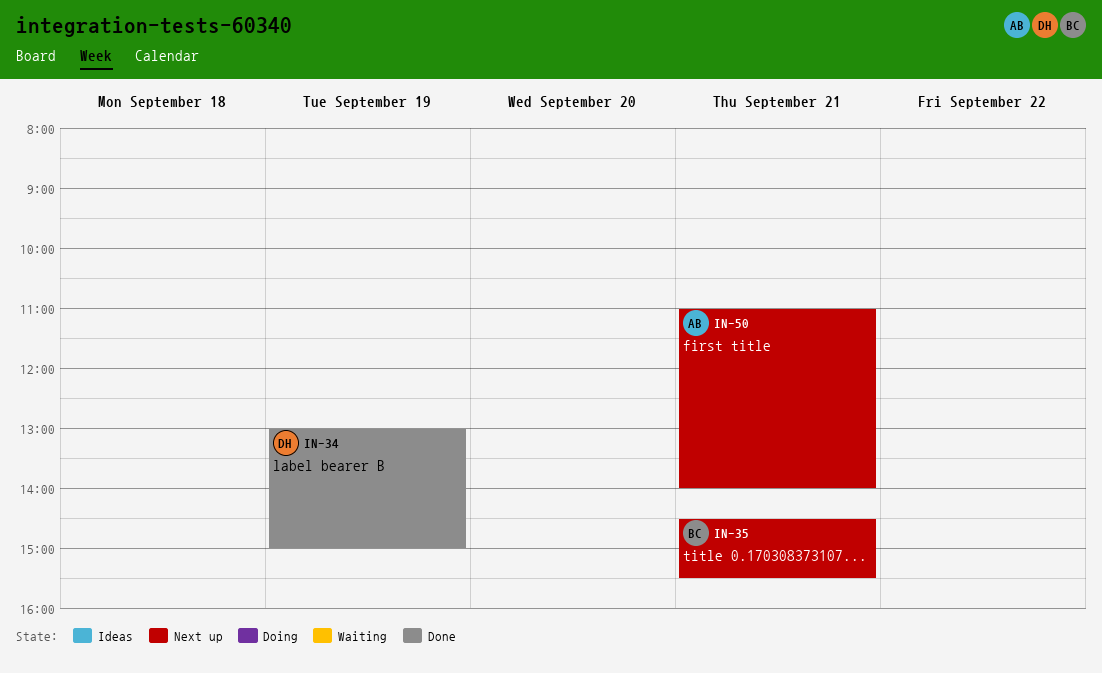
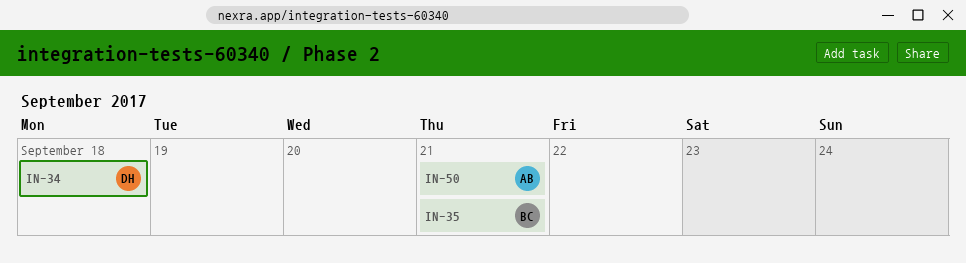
IN-34, day: Sep 19 -> Sep 18

